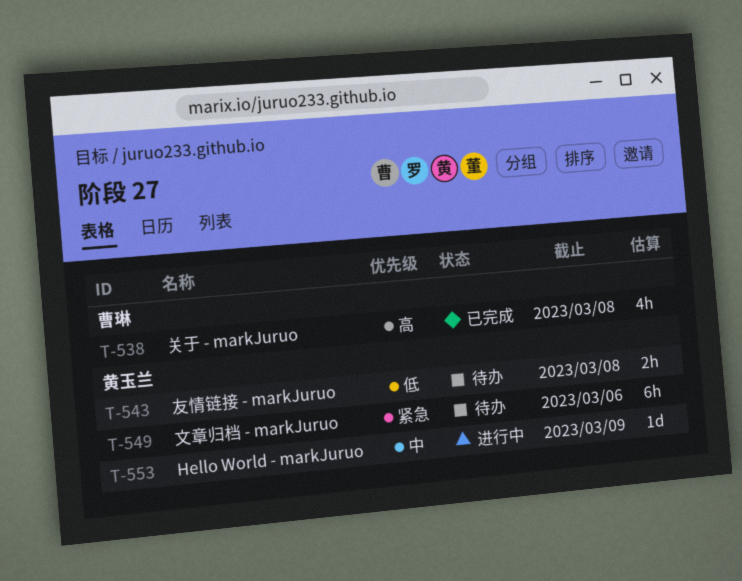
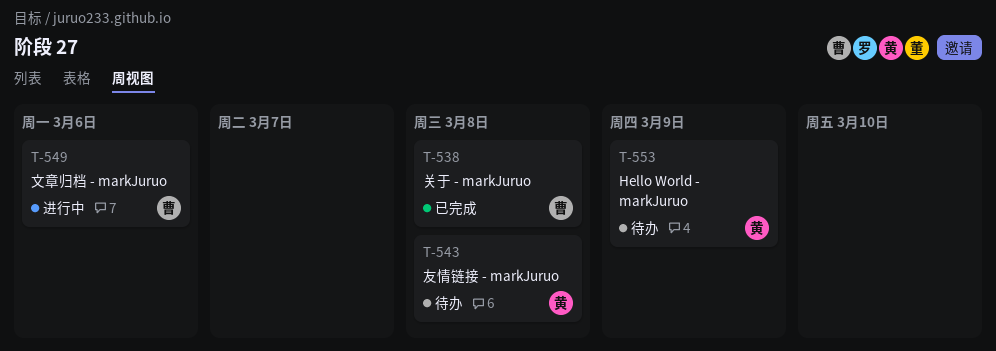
T-549, status: 待办 -> 进行中
T-549, owner: 黄玉兰 -> 曹琳
T-553, status: 进行中 -> 待办

